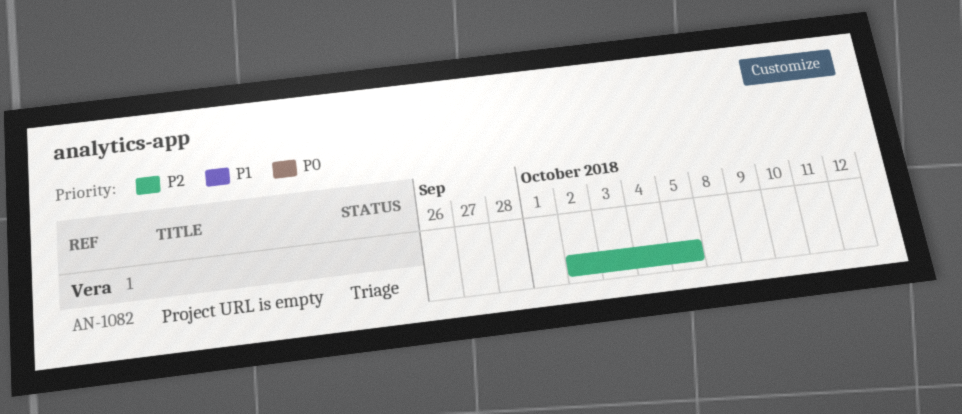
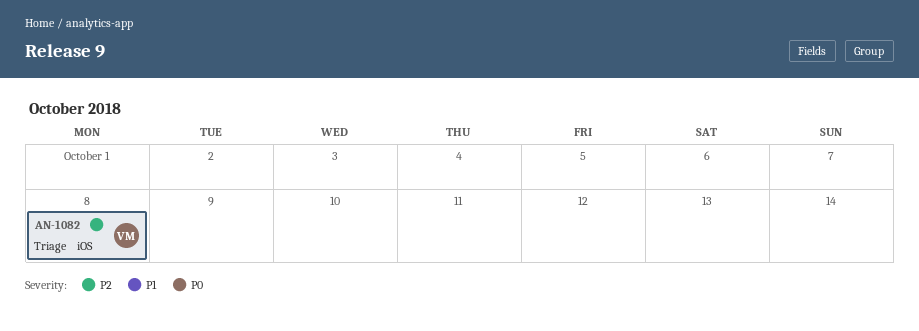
AN-1082, due: Oct 5 -> Oct 8

